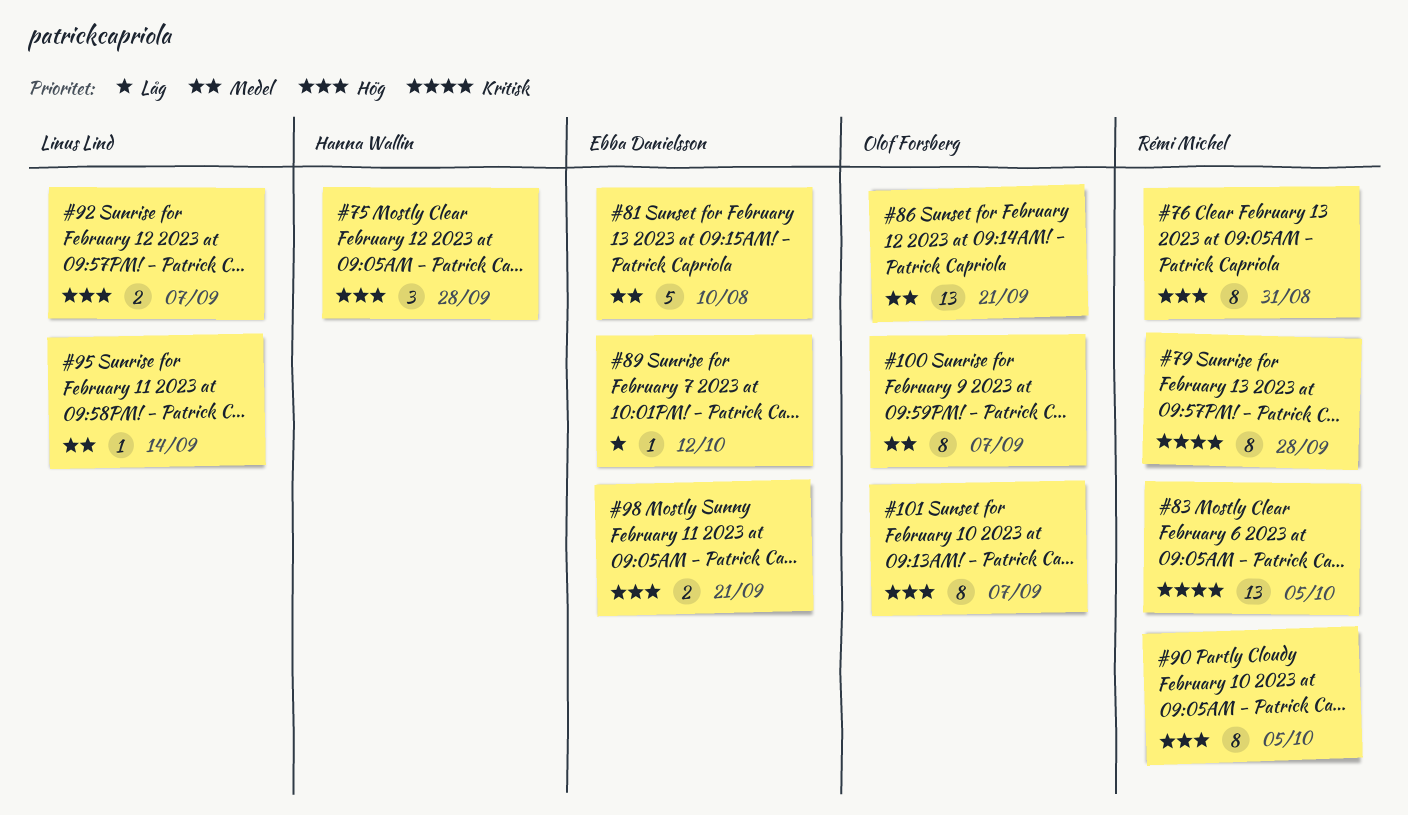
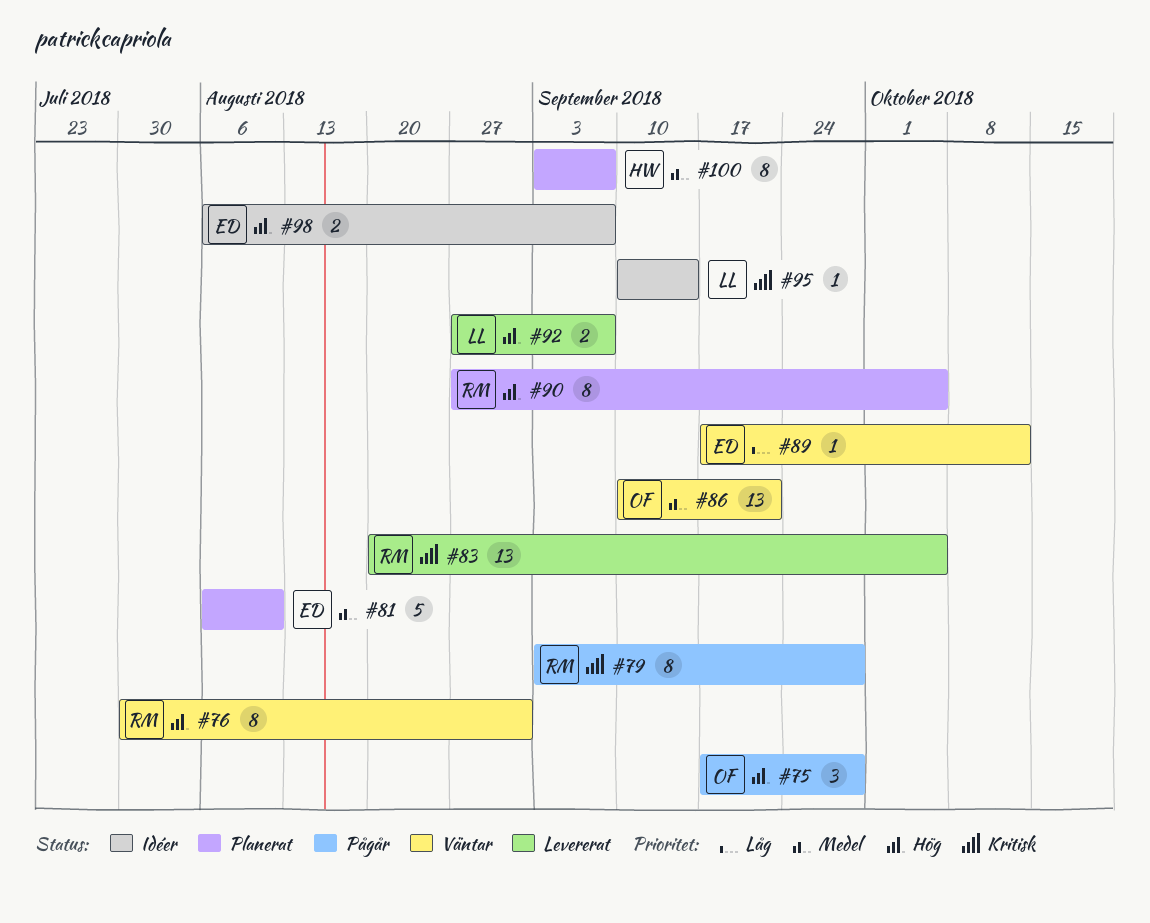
#75, owner: Hanna Wallin -> Olof Forsberg
#95, priority: Medel -> Kritisk
#98, due: Sep 21 -> Sep 7
#100, owner: Olof Forsberg -> Hanna Wallin
#101: present -> none

